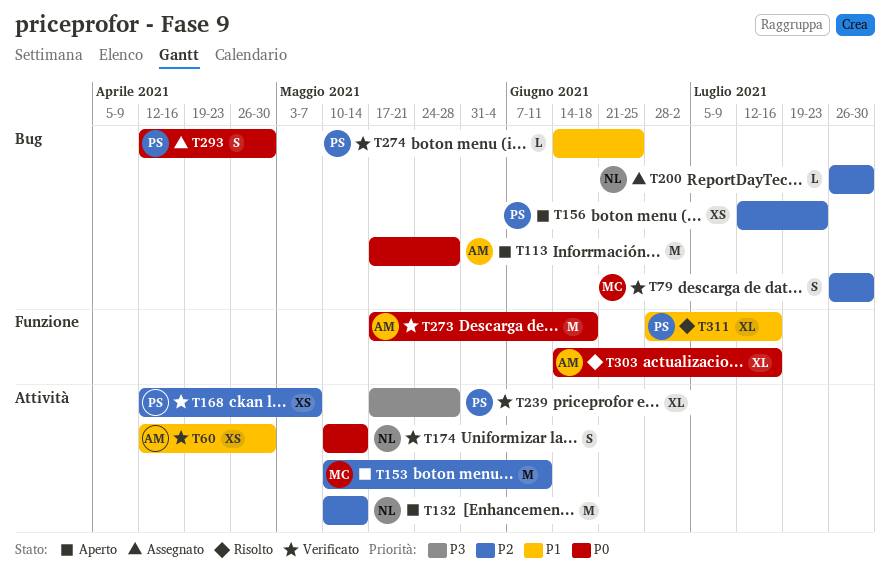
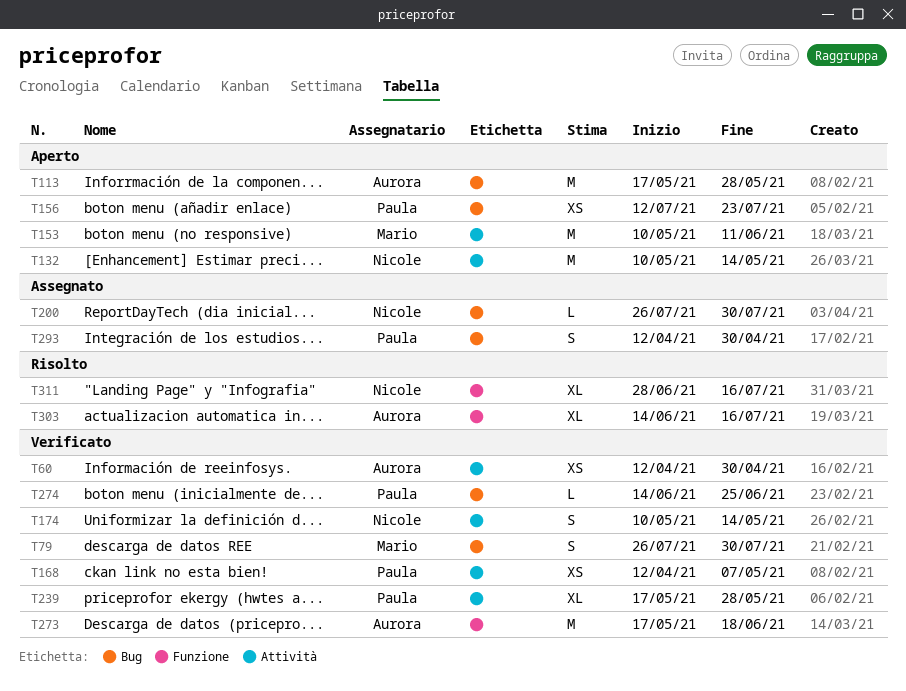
T311, owner: Paula -> Nicole

